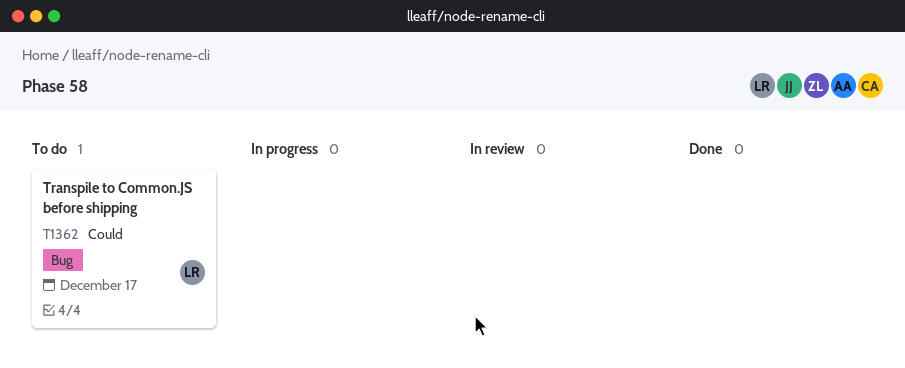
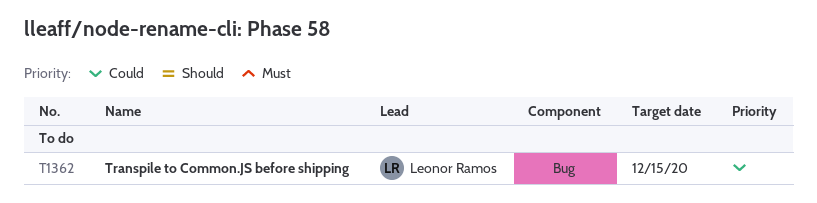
T1362, due: Dec 17 -> Dec 15

